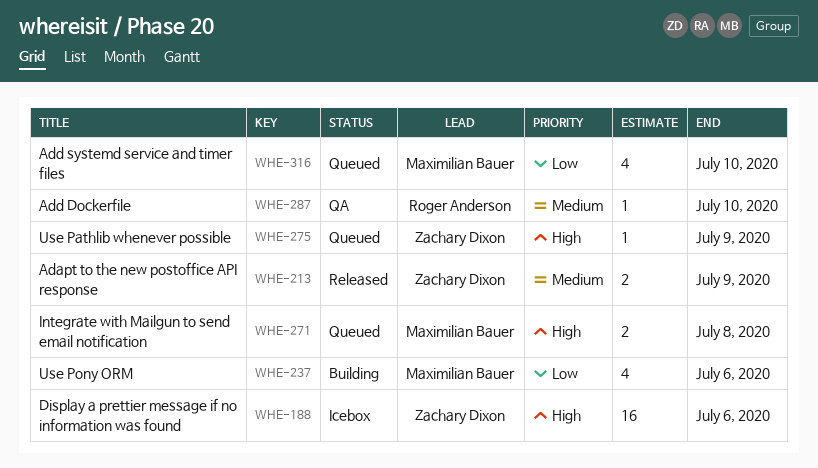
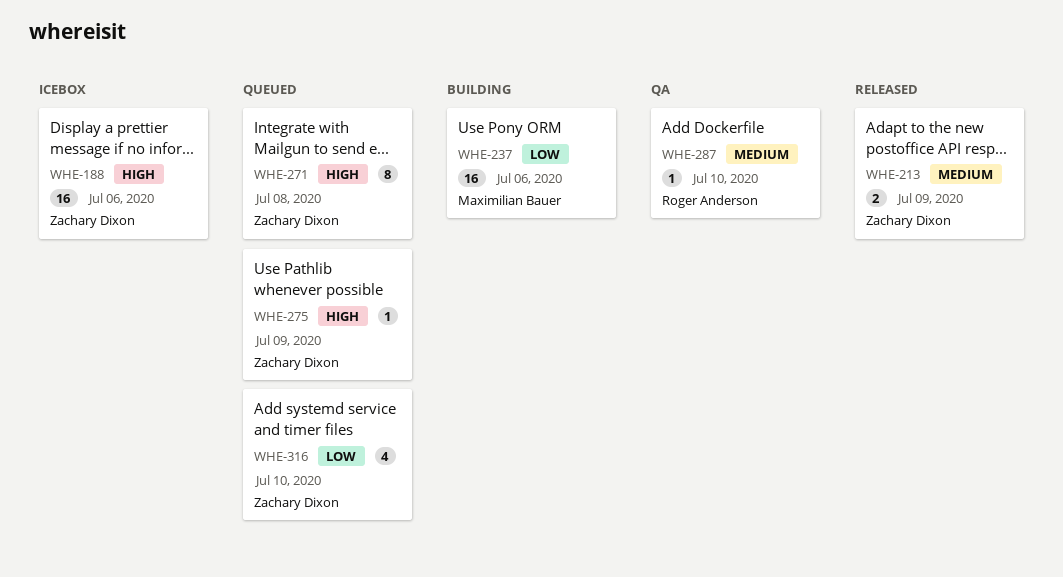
WHE-237, estimate: 4 -> 16
WHE-271, owner: Maximilian Bauer -> Zachary Dixon
WHE-271, estimate: 2 -> 8
WHE-316, owner: Maximilian Bauer -> Zachary Dixon

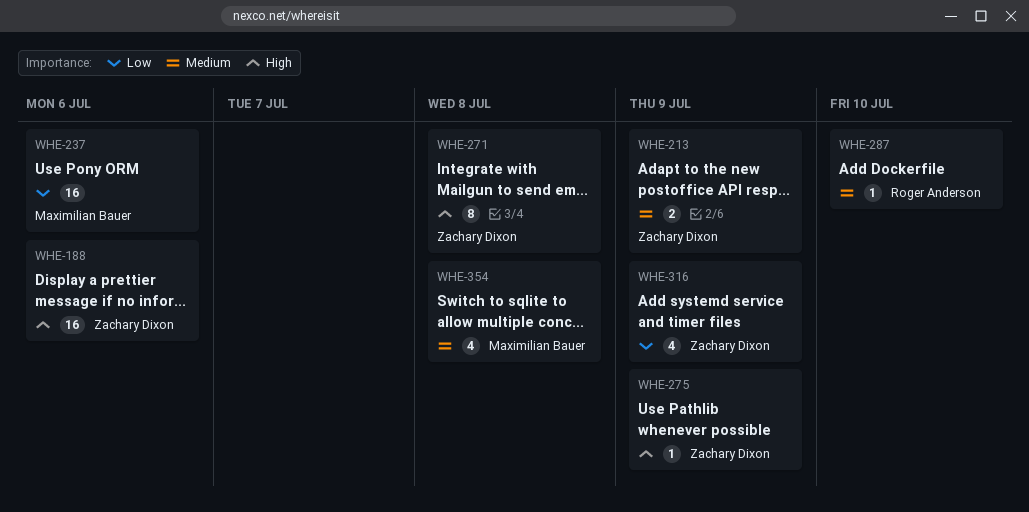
WHE-316, due: Jul 10 -> Jul 9
WHE-354: none -> present

